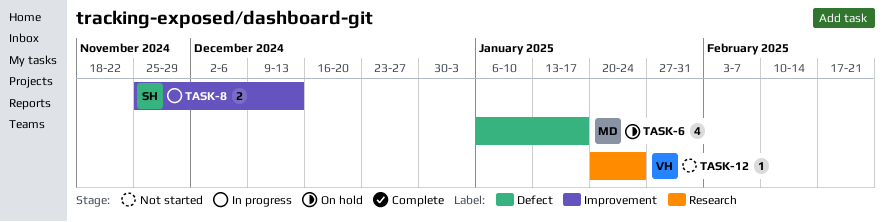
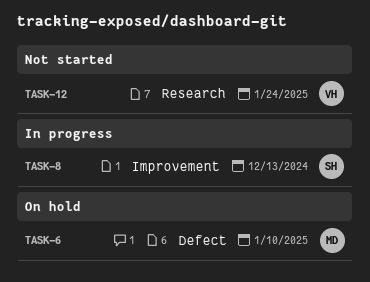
TASK-6, due: Jan 17 -> Jan 10

